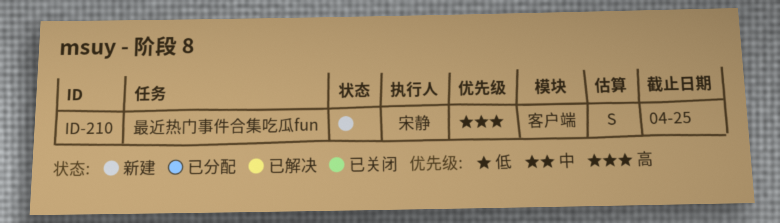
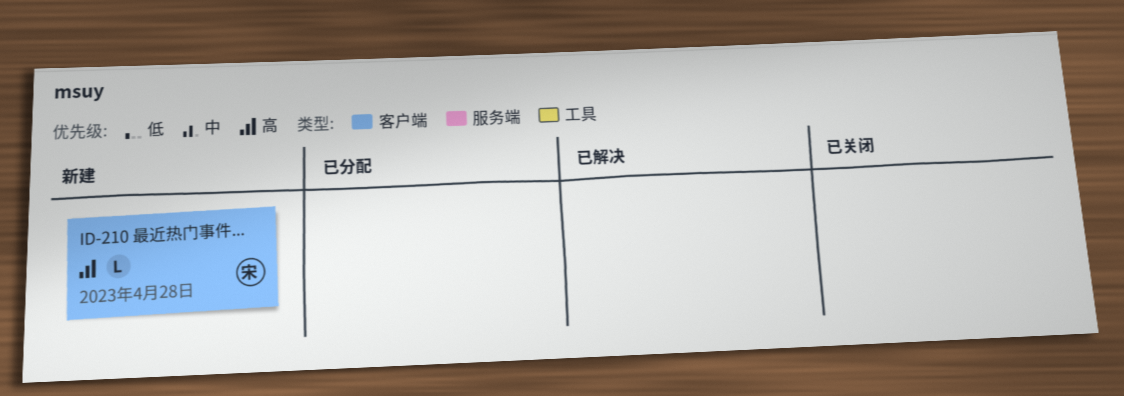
ID-210, estimate: S -> L
ID-210, due: Apr 25 -> Apr 28

